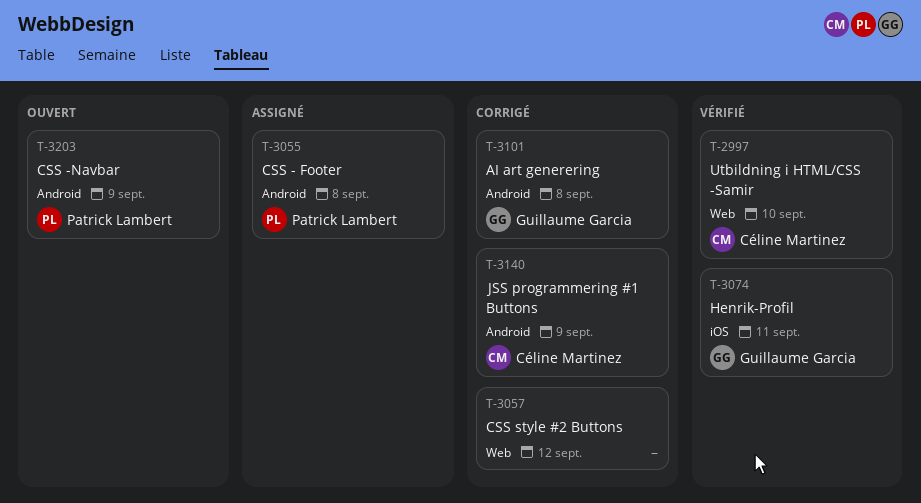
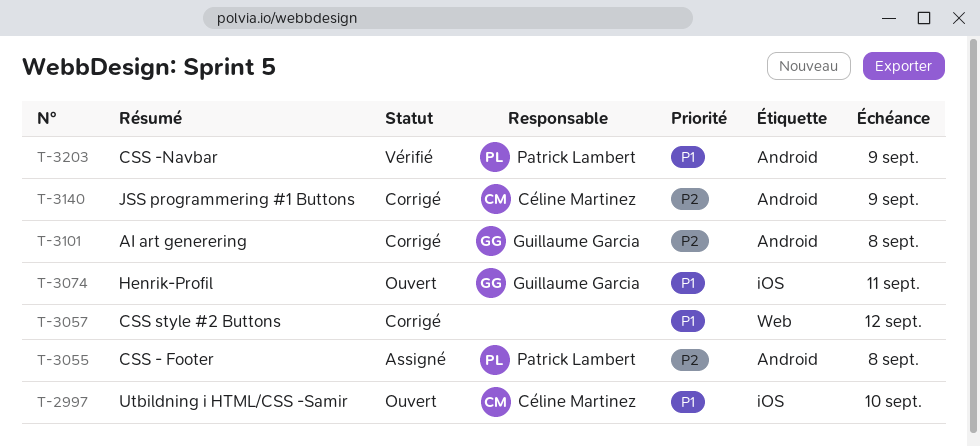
T-2997, status: Vérifié -> Ouvert
T-2997, label: Web -> iOS
T-3074, status: Vérifié -> Ouvert
T-3203, status: Ouvert -> Vérifié

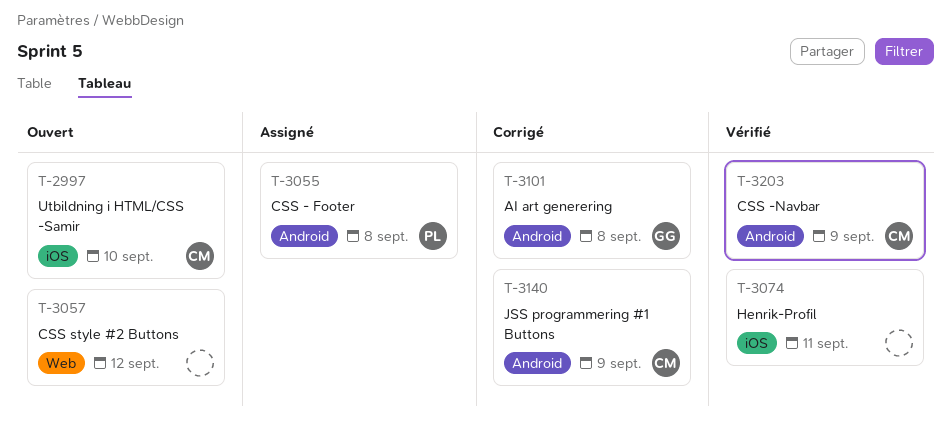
T-3057, status: Corrigé -> Ouvert
T-3074, status: Ouvert -> Vérifié
T-3074, owner: Guillaume Garcia -> none
T-3203, owner: Patrick Lambert -> Céline Martinez

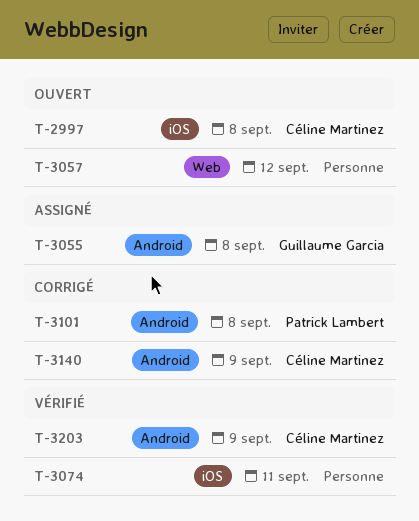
T-2997, due: Sep 10 -> Sep 8
T-3055, owner: Patrick Lambert -> Guillaume Garcia
T-3101, owner: Guillaume Garcia -> Patrick Lambert

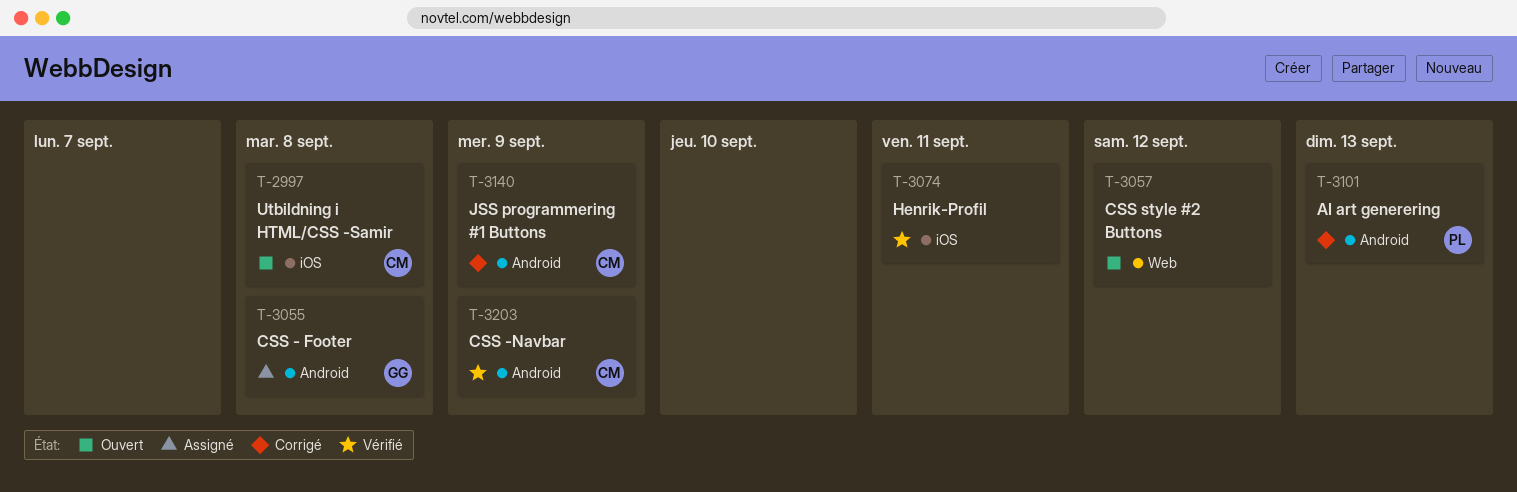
T-3101, due: Sep 8 -> Sep 13

